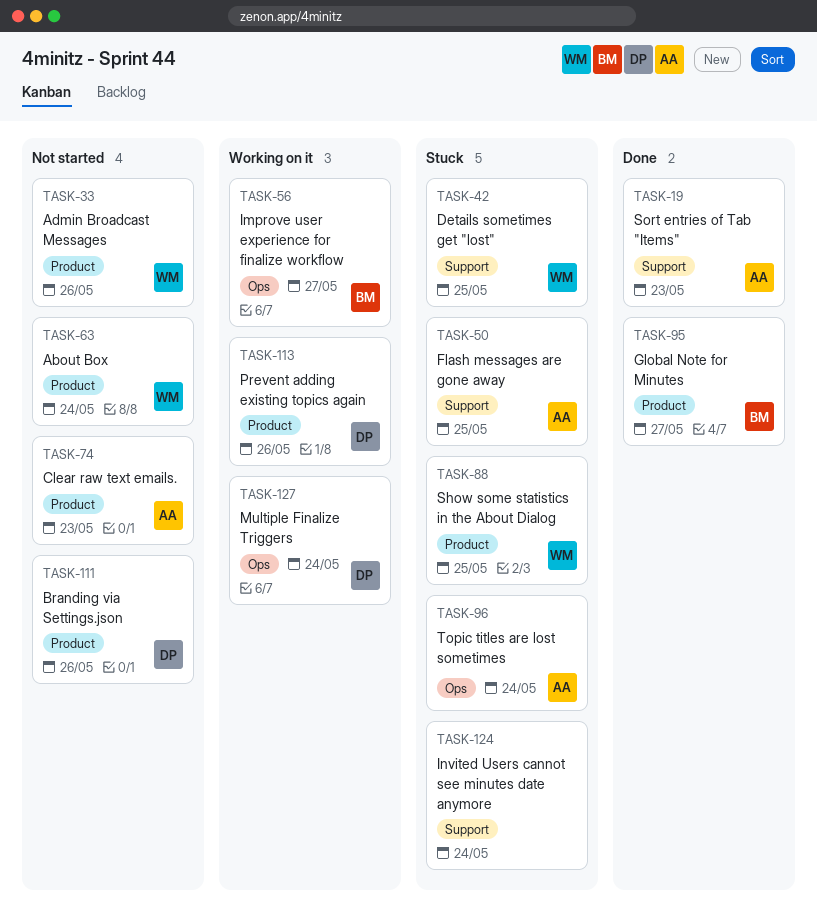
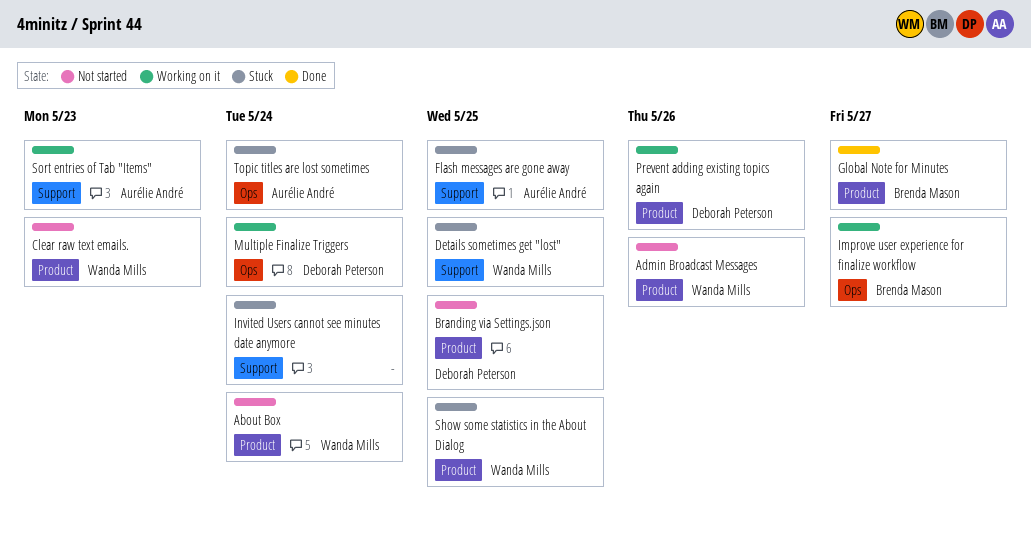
Branding via Settings.json, due: May 26 -> May 25
Clear raw text emails., owner: Aurélie André -> Wanda Mills
Sort entries of Tab "Items", status: Done -> Working on it

